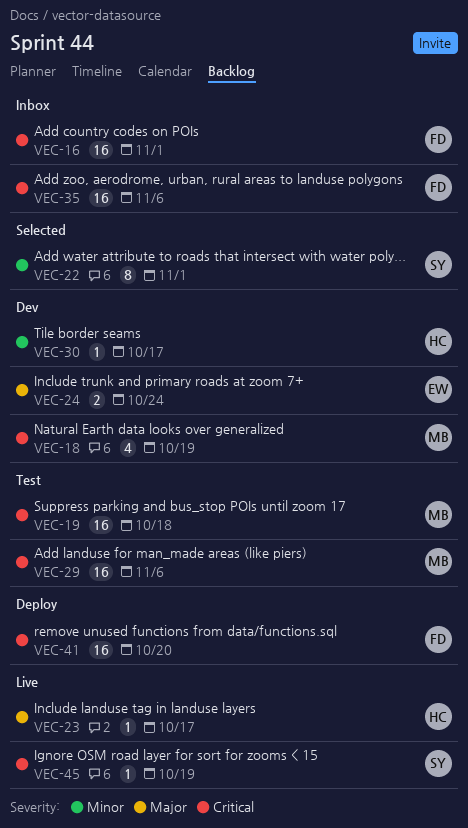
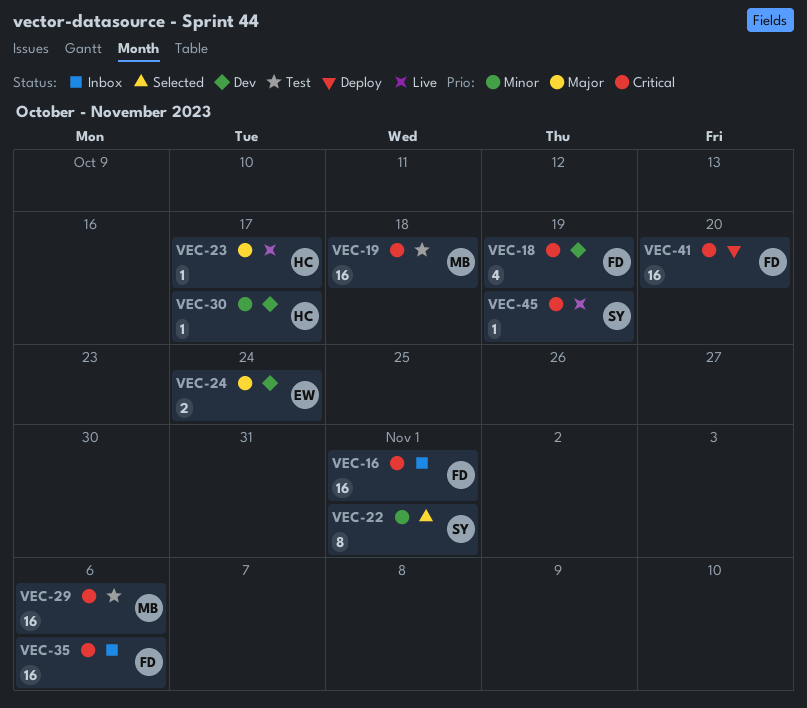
VEC-18, owner: MB -> FD

